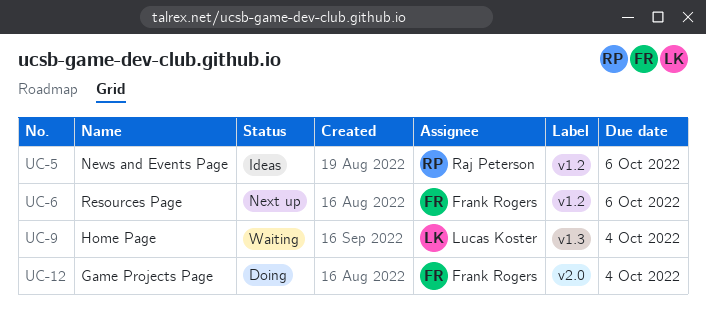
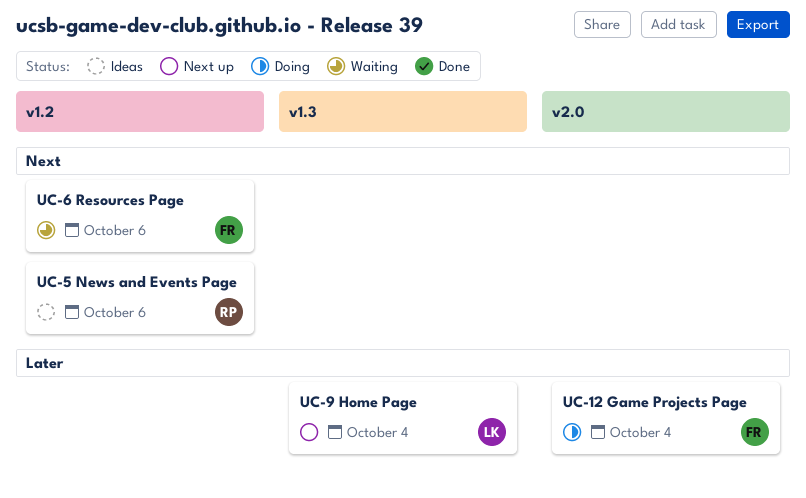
UC-6, status: Next up -> Waiting
UC-9, status: Waiting -> Next up

